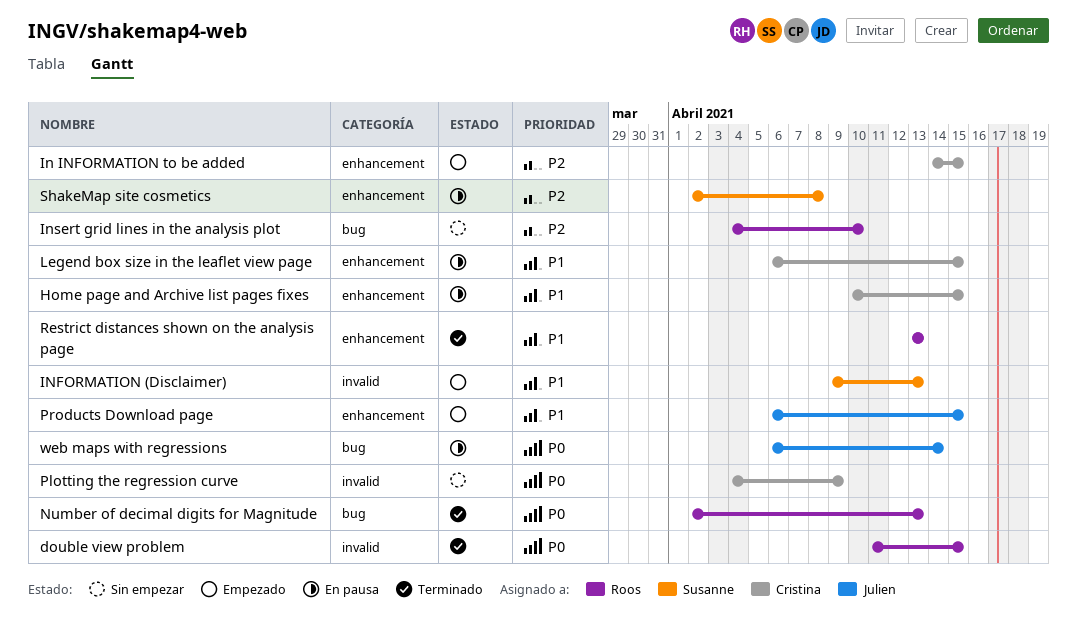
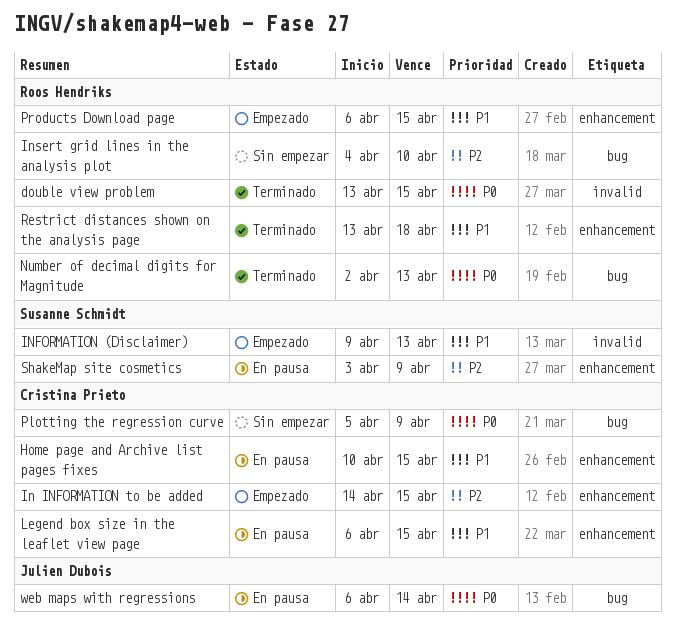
double view problem, start: Apr 11 -> Apr 13
Plotting the regression curve, label: invalid -> bug
Plotting the regression curve, start: Apr 4 -> Apr 5
Products Download page, owner: Julien Dubois -> Roos Hendriks
Restrict distances shown on the analysis page, due: Apr 13 -> Apr 18
ShakeMap site cosmetics, start: Apr 2 -> Apr 3
ShakeMap site cosmetics, due: Apr 8 -> Apr 9

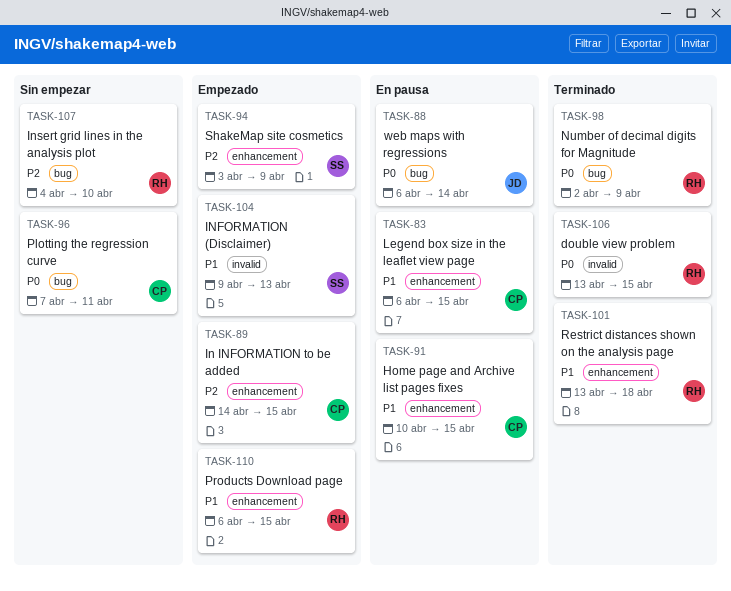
Number of decimal digits for Magnitude, due: Apr 13 -> Apr 9
Plotting the regression curve, start: Apr 5 -> Apr 7
Plotting the regression curve, due: Apr 9 -> Apr 11
ShakeMap site cosmetics, status: En pausa -> Empezado

